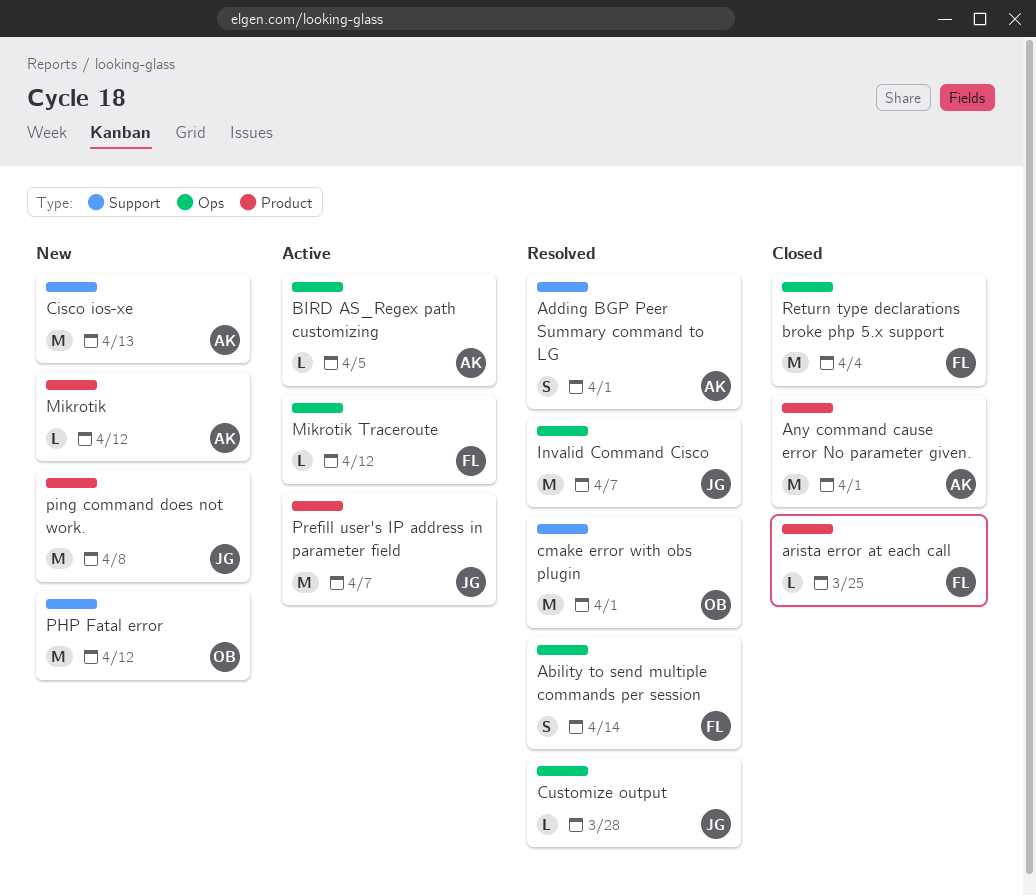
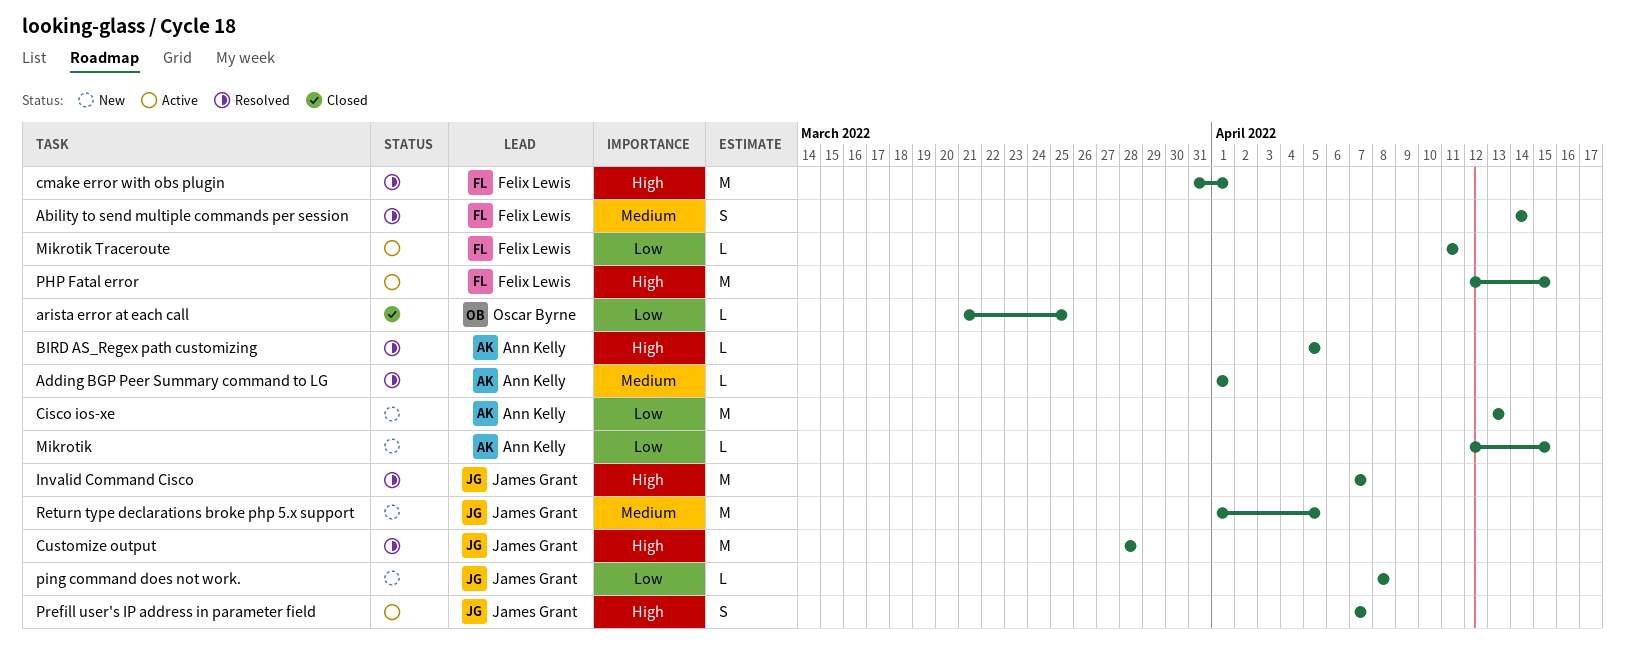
Adding BGP Peer Summary command to LG, estimate: S -> L
Any command cause error No parameter given.: present -> none
arista error at each call, owner: Felix Lewis -> Oscar Byrne
BIRD AS_Regex path customizing, status: Active -> Resolved
cmake error with obs plugin, owner: Oscar Byrne -> Felix Lewis
Customize output, estimate: L -> M
Mikrotik, due: Apr 12 -> Apr 15
Mikrotik Traceroute, due: Apr 12 -> Apr 11
PHP Fatal error, status: New -> Active
PHP Fatal error, owner: Oscar Byrne -> Felix Lewis
PHP Fatal error, due: Apr 12 -> Apr 15
ping command does not work., estimate: M -> L
Prefill user's IP address in parameter field, estimate: M -> S
Return type declarations broke php 5.x support, status: Closed -> New
Return type declarations broke php 5.x support, owner: Felix Lewis -> James Grant
Return type declarations broke php 5.x support, due: Apr 4 -> Apr 5

